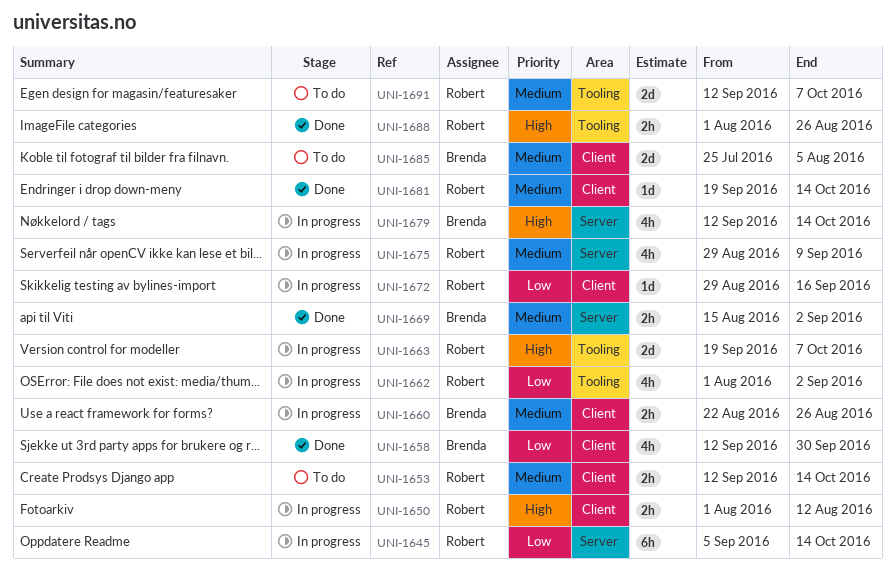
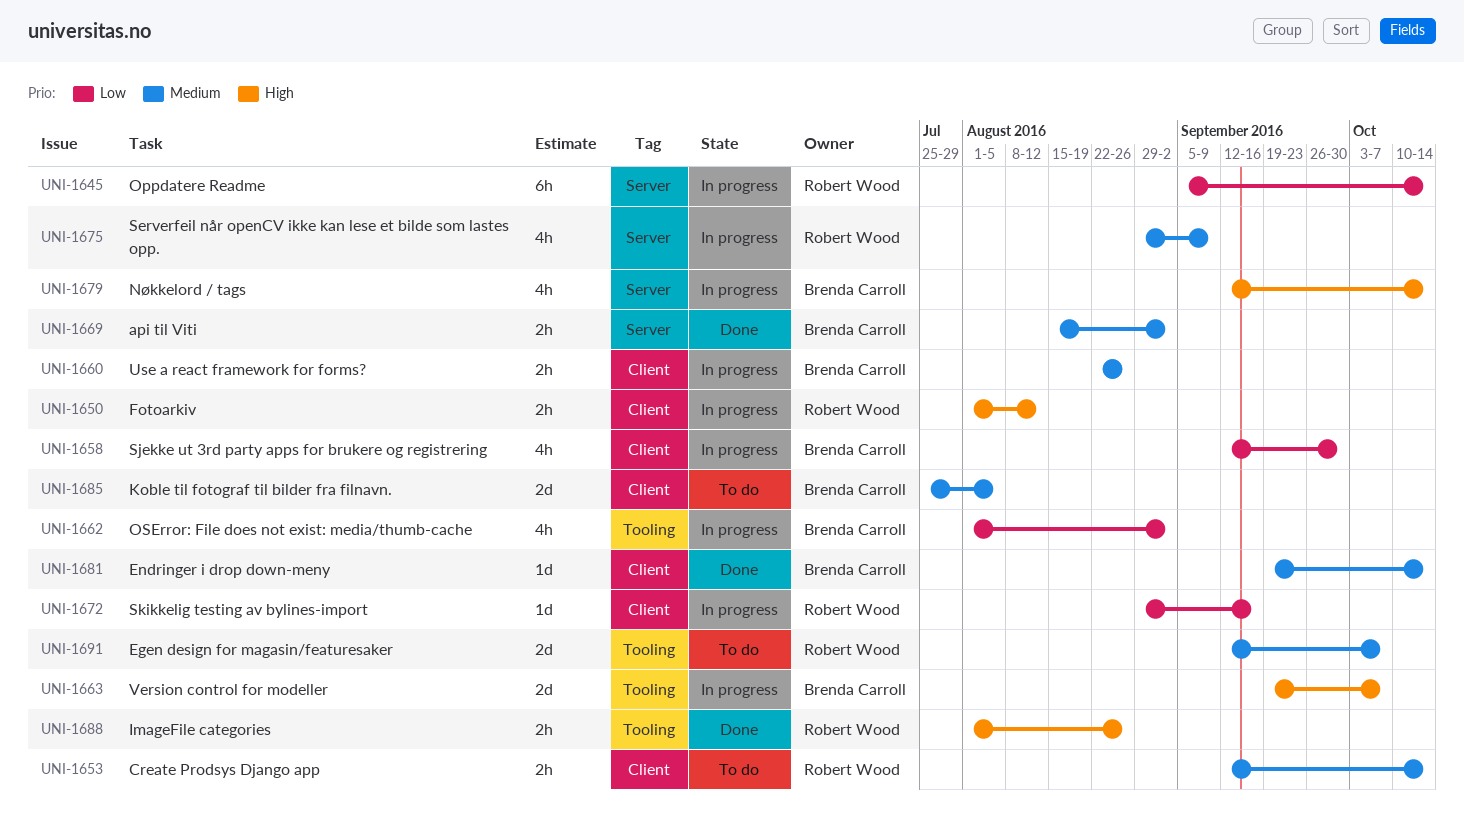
UNI-1658, status: Done -> In progress
UNI-1662, owner: Robert Wood -> Brenda Carroll
UNI-1663, owner: Robert Wood -> Brenda Carroll
UNI-1681, owner: Robert Wood -> Brenda Carroll

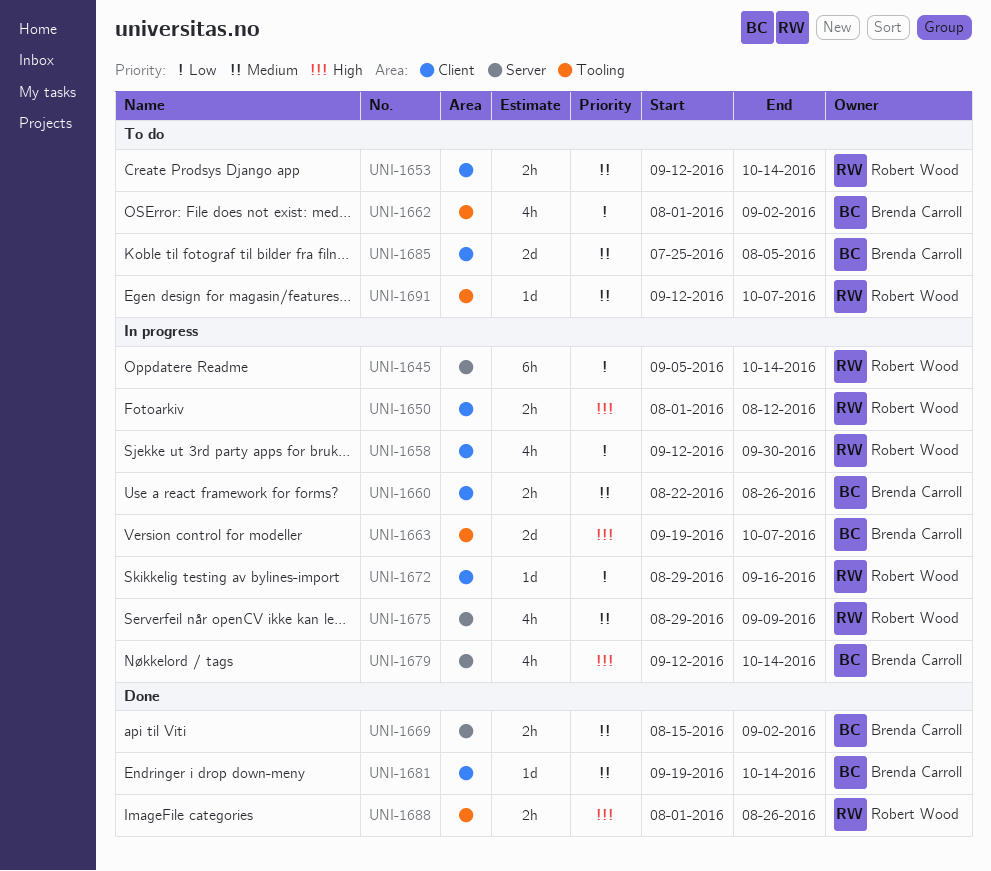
UNI-1658, owner: Brenda Carroll -> Robert Wood
UNI-1662, status: In progress -> To do
UNI-1691, estimate: 2d -> 1d

